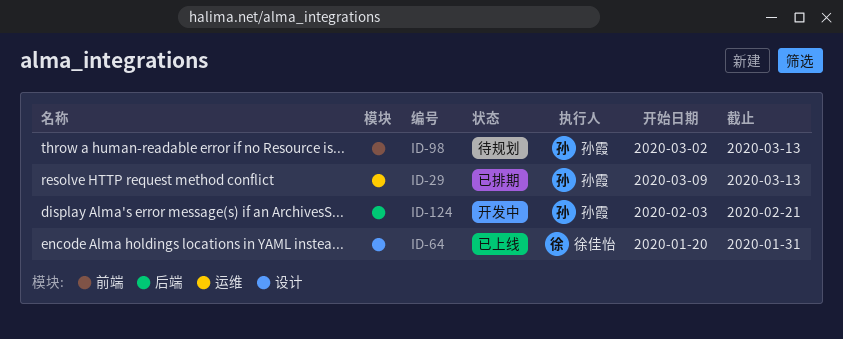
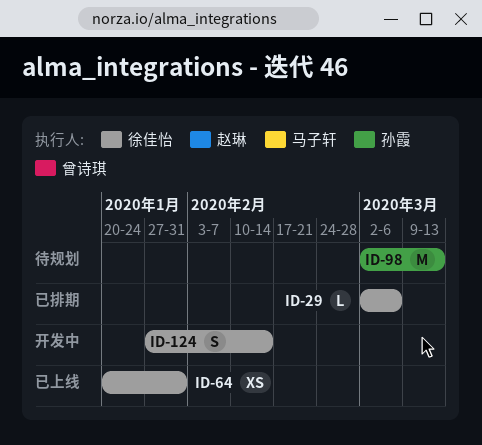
ID-29, owner: 孙霞 -> 徐佳怡
ID-29, start: Mar 9 -> Mar 2
ID-29, due: Mar 13 -> Mar 6
ID-124, owner: 孙霞 -> 徐佳怡
ID-124, start: Feb 3 -> Jan 27
ID-124, due: Feb 21 -> Feb 14

